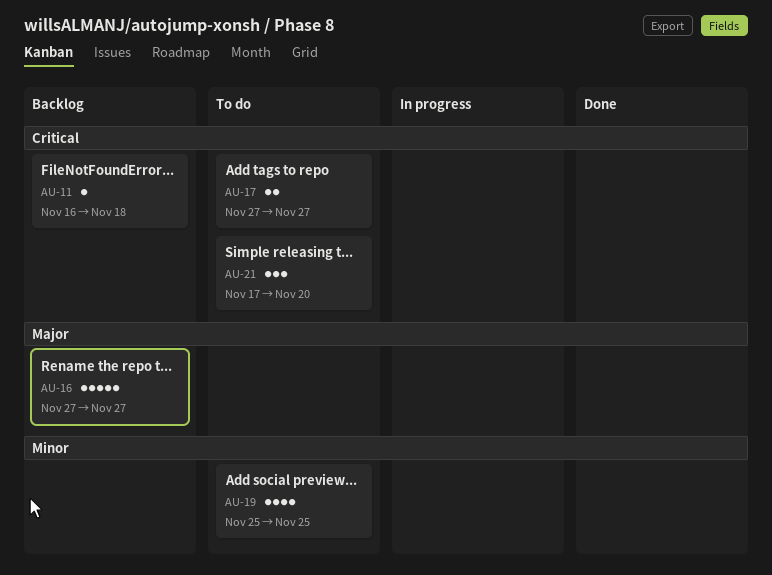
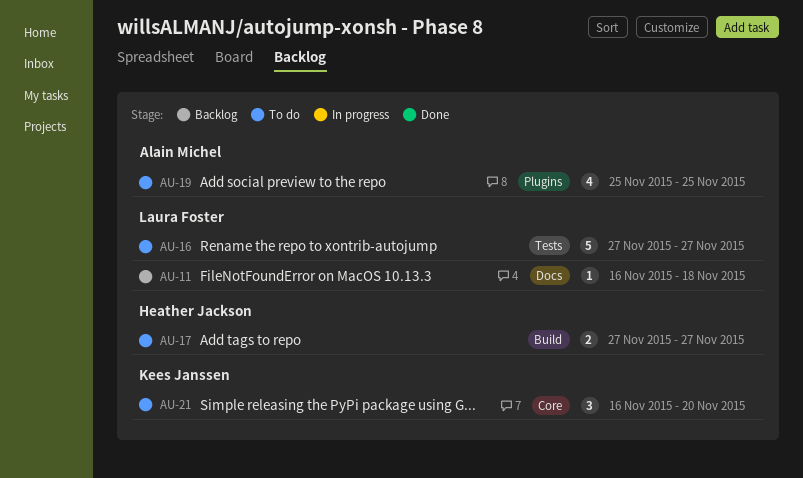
AU-16, status: Backlog -> To do
AU-21, start: Nov 17 -> Nov 16

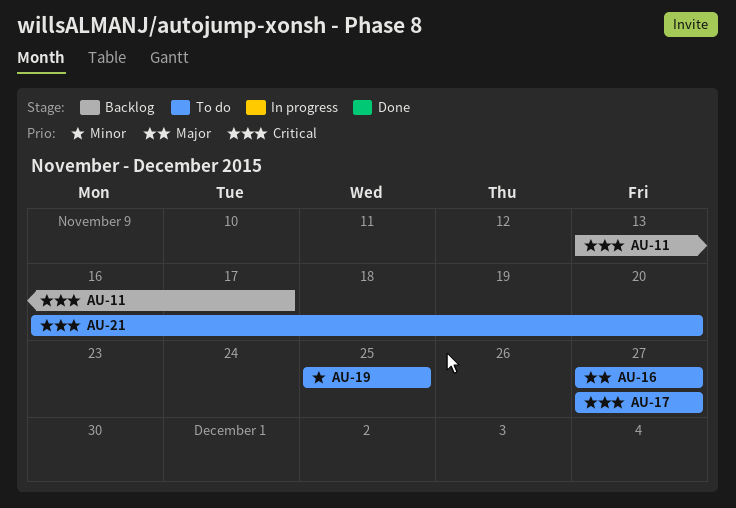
AU-11, start: Nov 16 -> Nov 13
AU-11, due: Nov 18 -> Nov 17

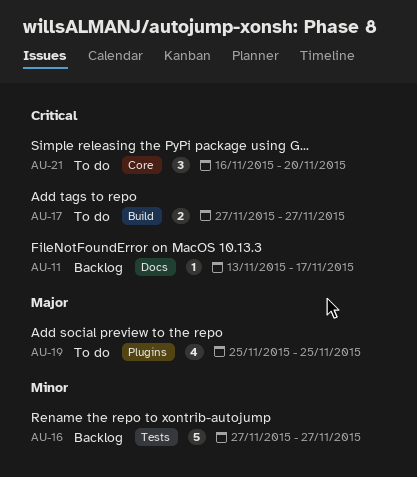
AU-16, status: To do -> Backlog
AU-16, priority: Major -> Minor
AU-19, priority: Minor -> Major

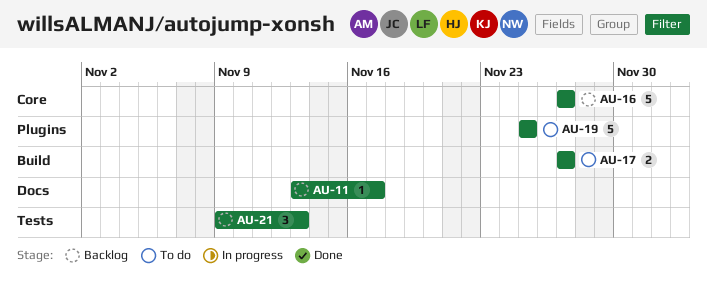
AU-16, label: Tests -> Core
AU-19, estimate: 4 -> 5
AU-21, status: To do -> Backlog
AU-21, label: Core -> Tests
AU-21, start: Nov 16 -> Nov 9
AU-21, due: Nov 20 -> Nov 13

